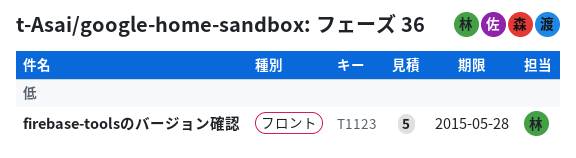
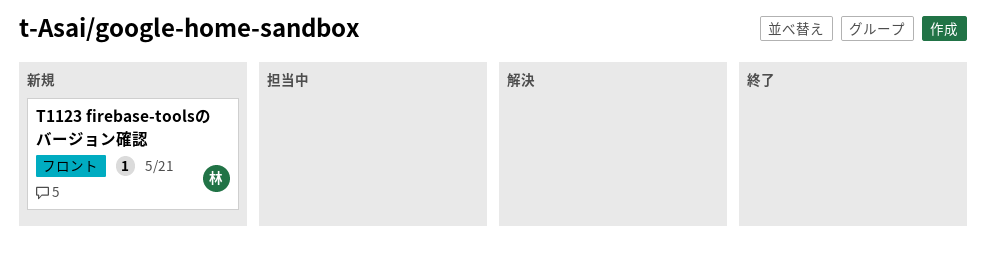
T1123, estimate: 5 -> 1
T1123, due: May 28 -> May 21

